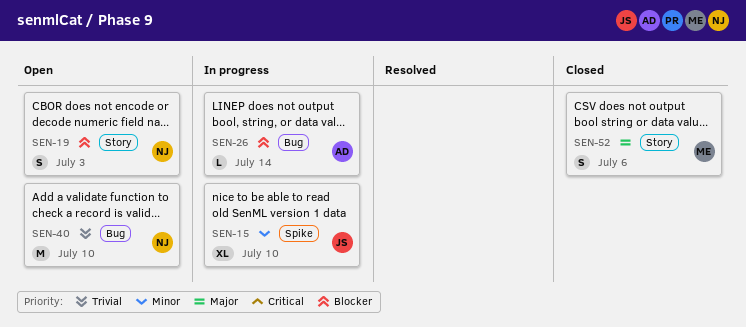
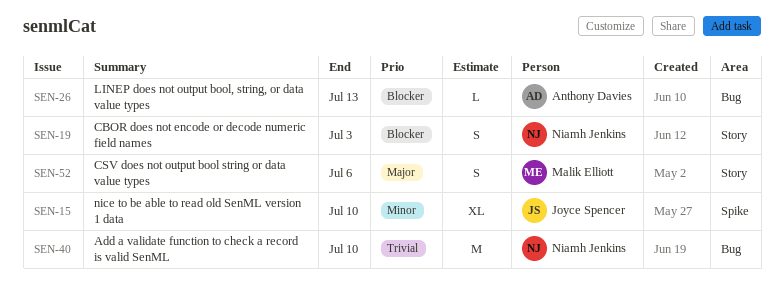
SEN-26, due: Jul 14 -> Jul 13

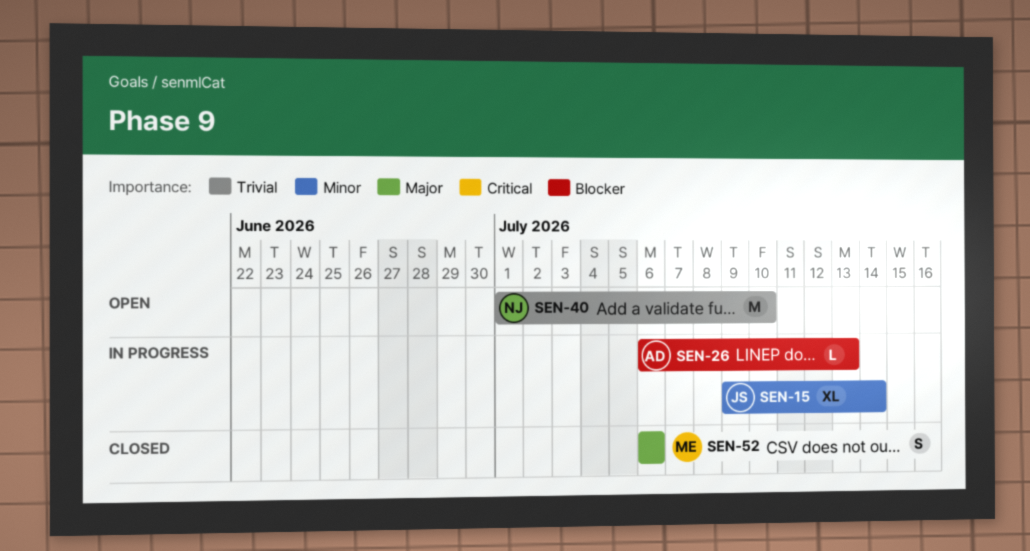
SEN-15, due: Jul 10 -> Jul 14
SEN-19: present -> none

